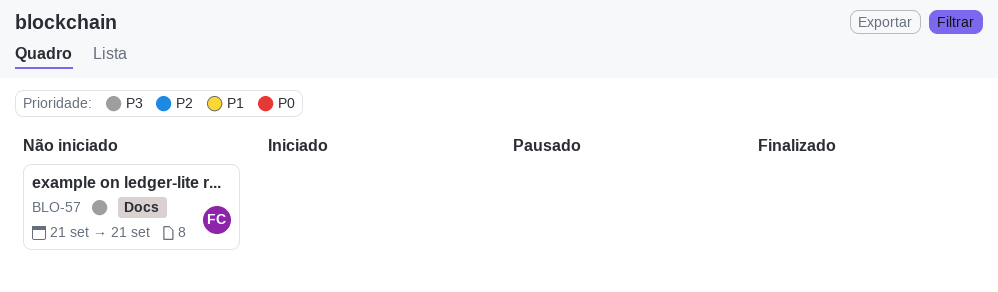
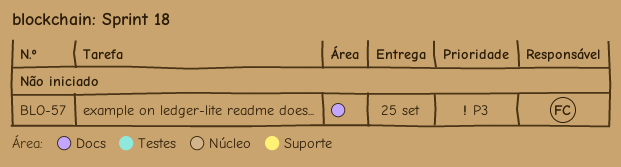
BLO-57, due: Sep 21 -> Sep 25

